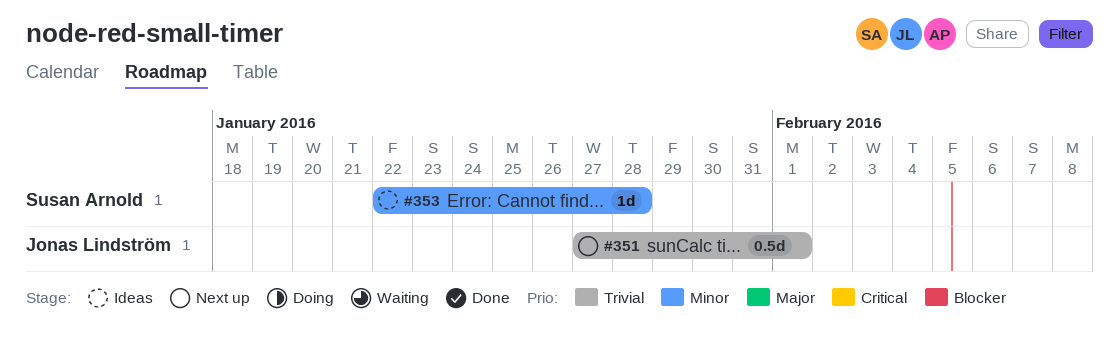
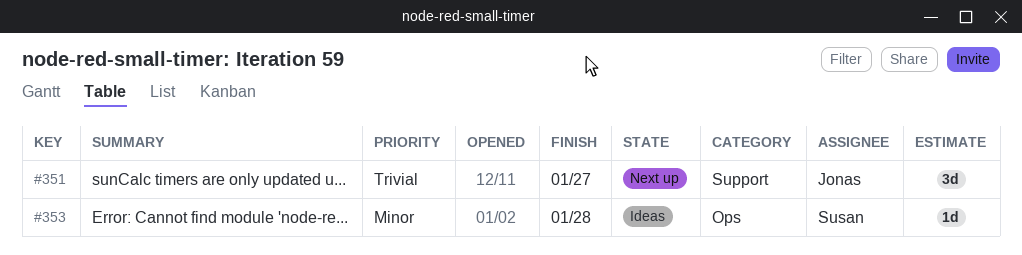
#351, estimate: 0.5d -> 3d
#351, due: Feb 1 -> Jan 27

